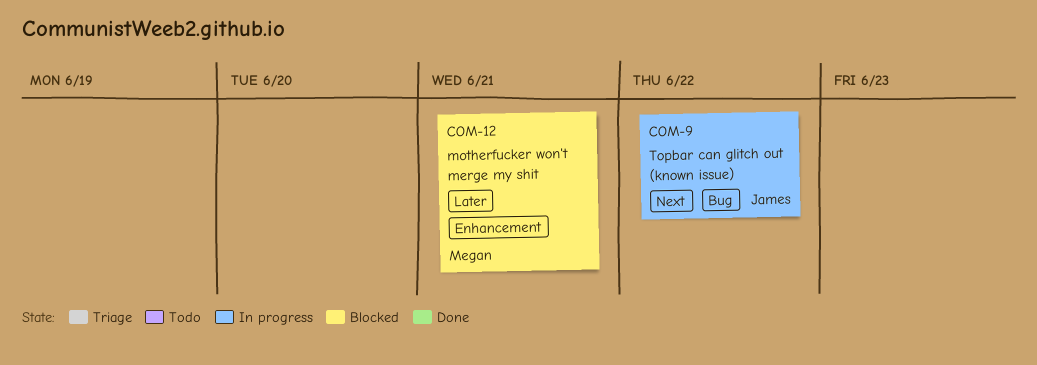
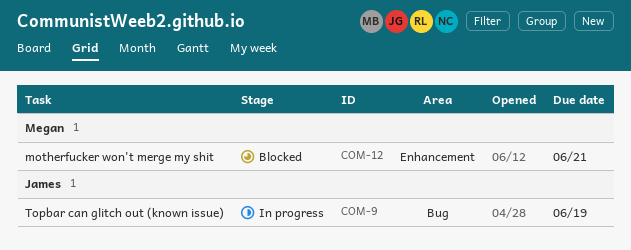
COM-9, due: Jun 22 -> Jun 19

